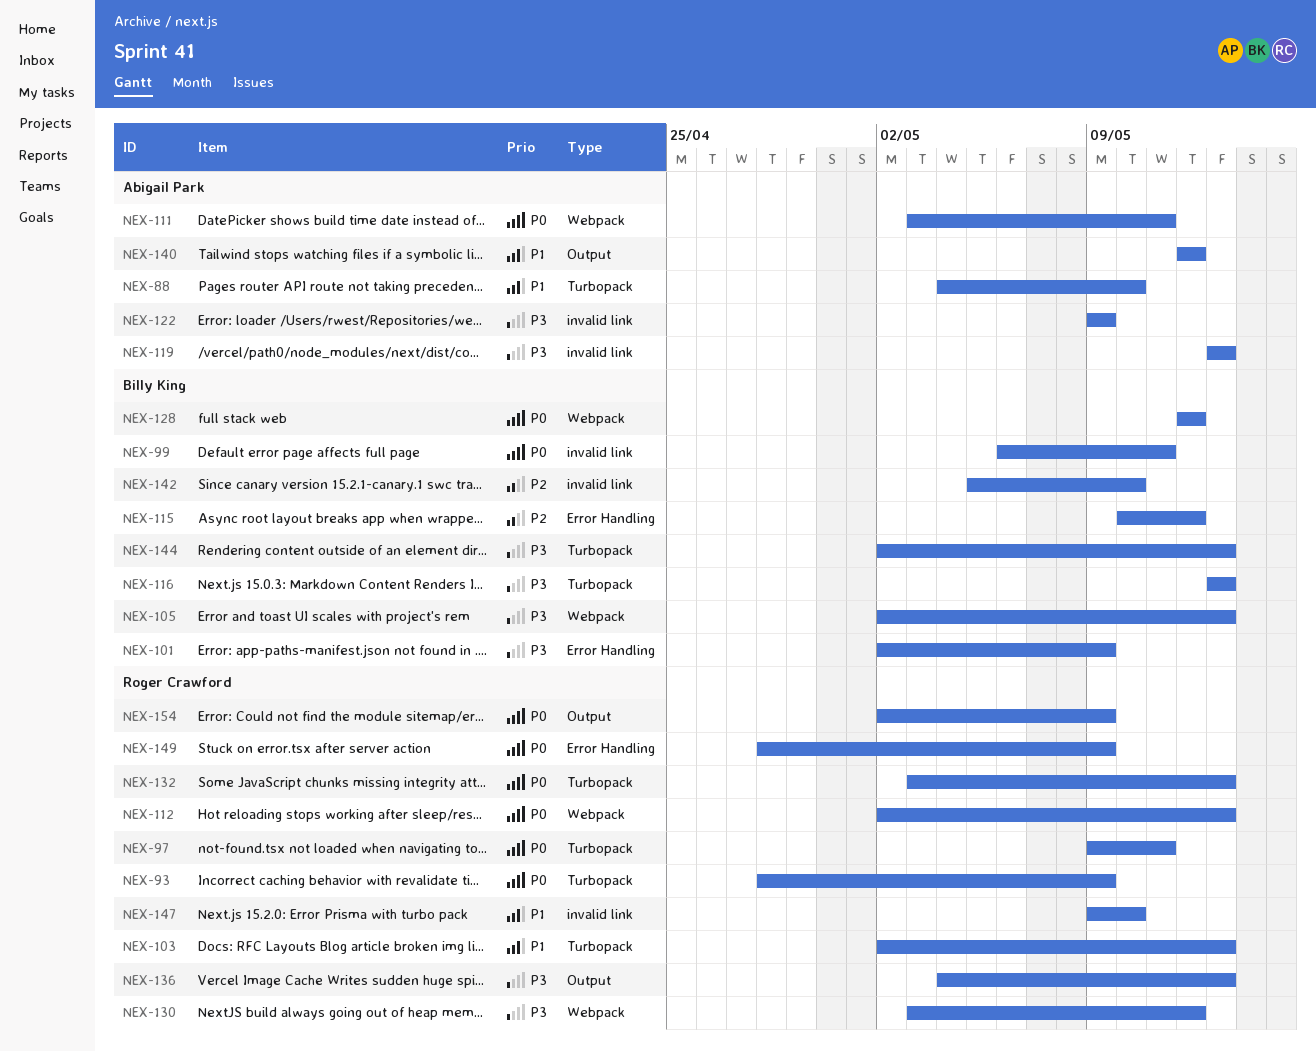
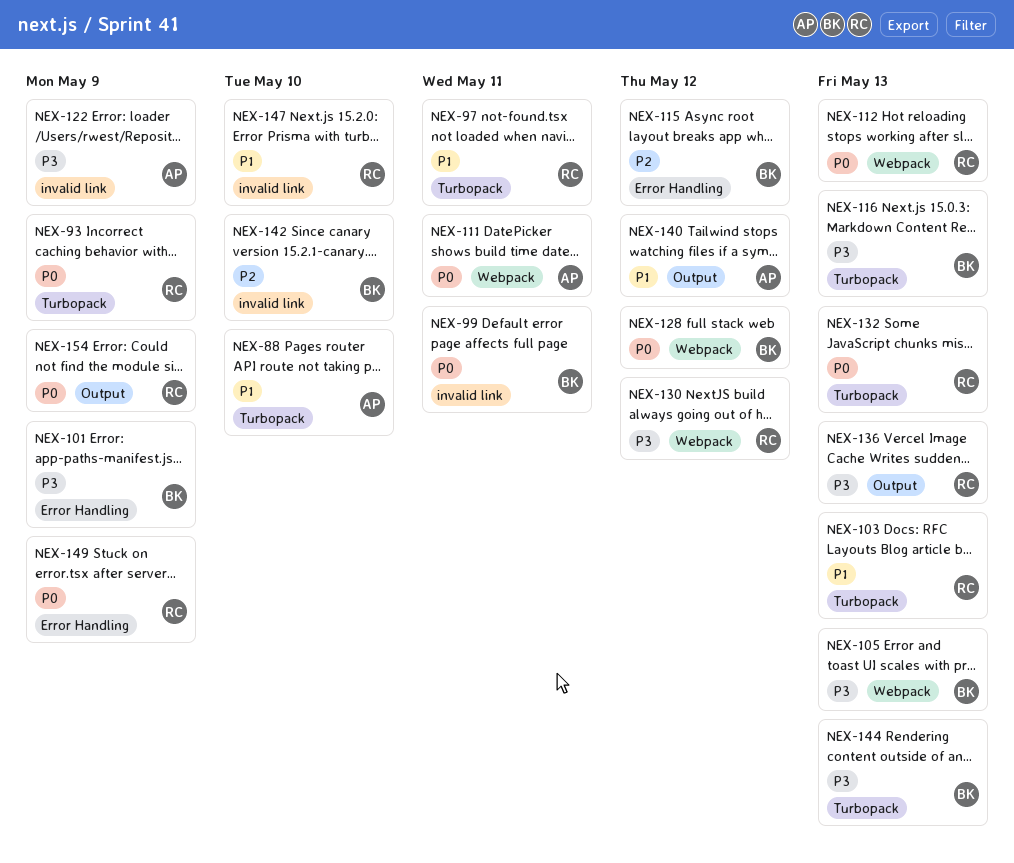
NEX-97, priority: P0 -> P1
NEX-119: present -> none

